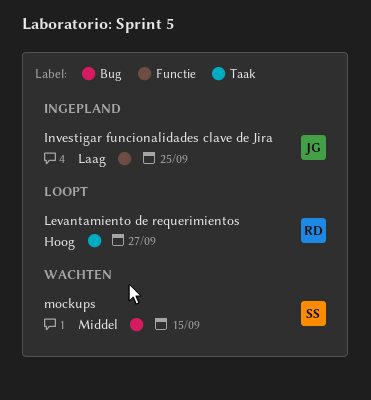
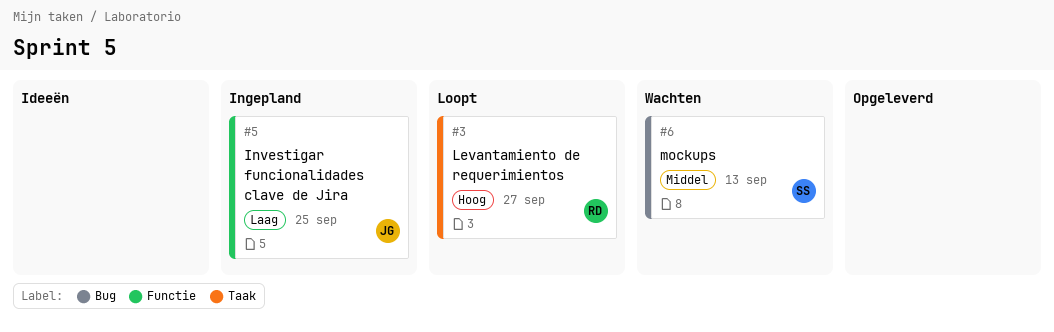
mockups, due: Sep 15 -> Sep 13

